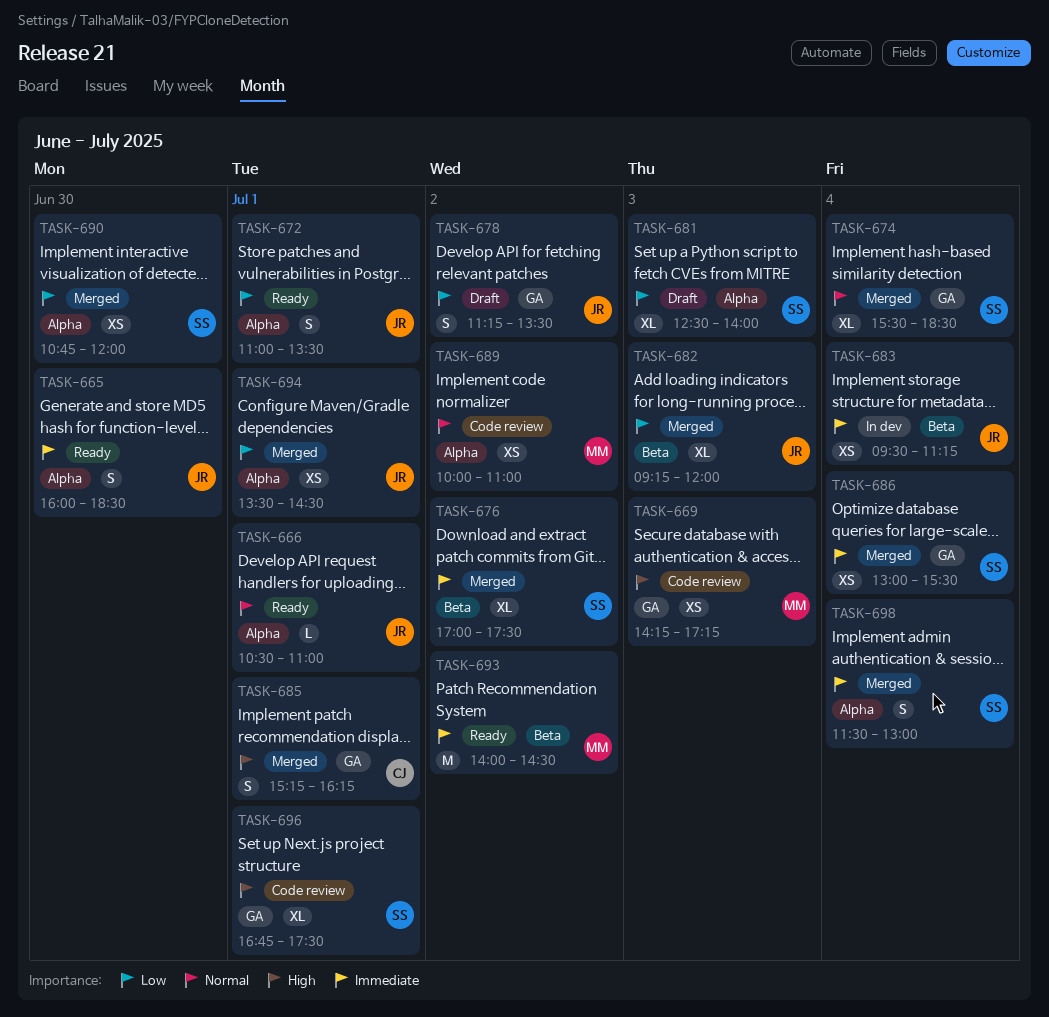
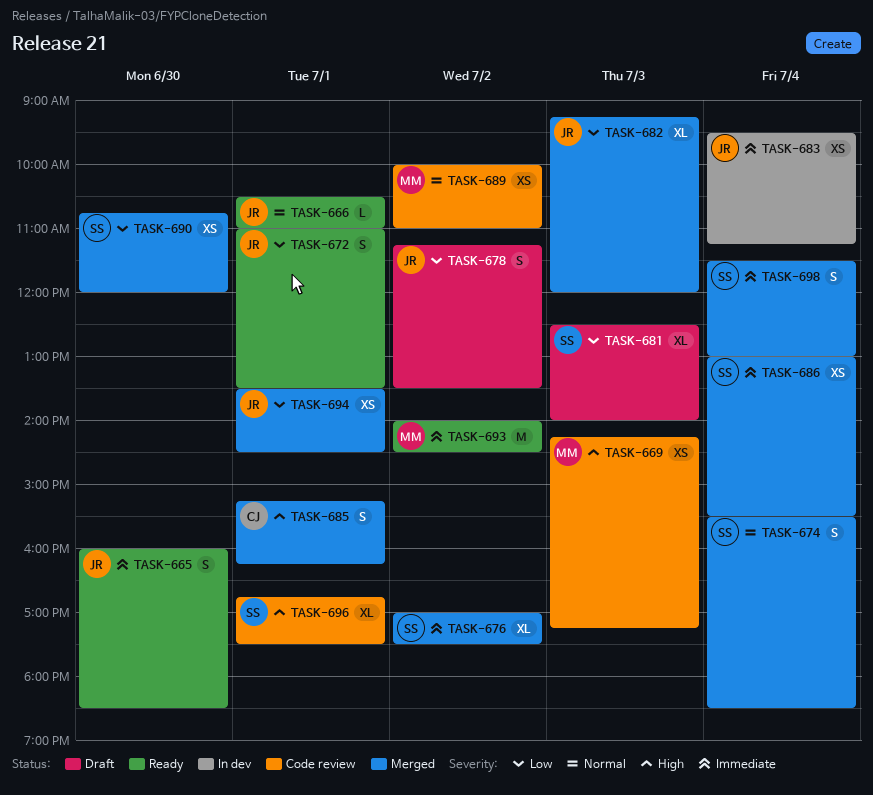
TASK-674, estimate: XL -> S

